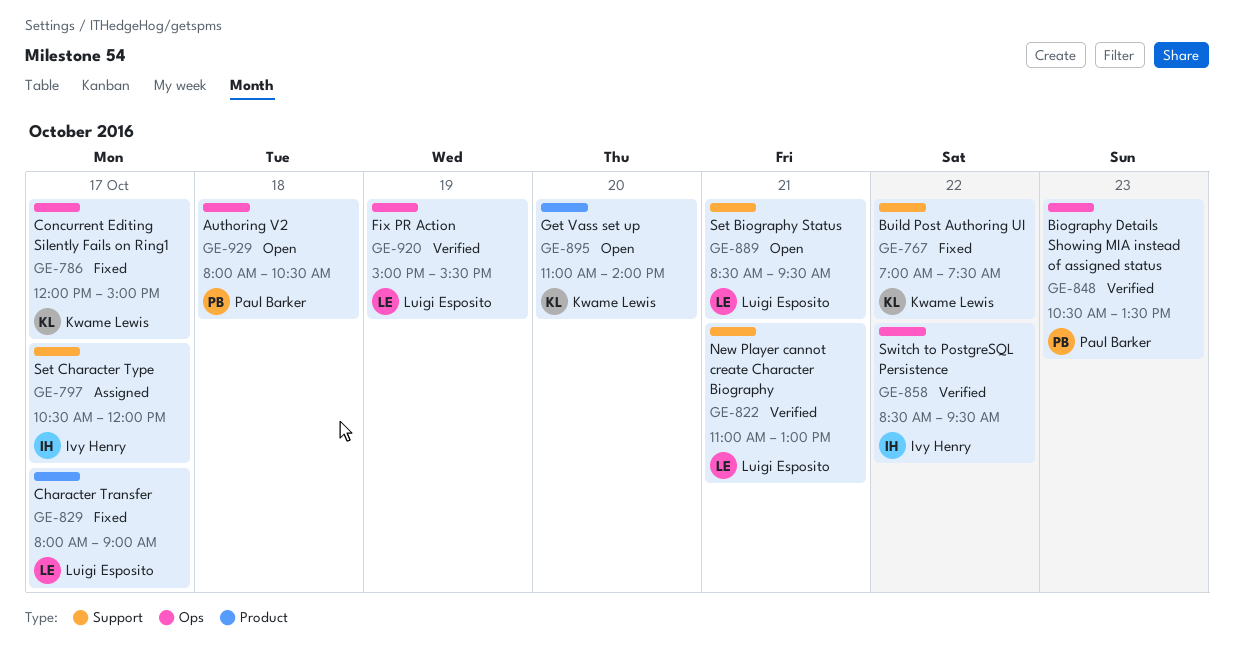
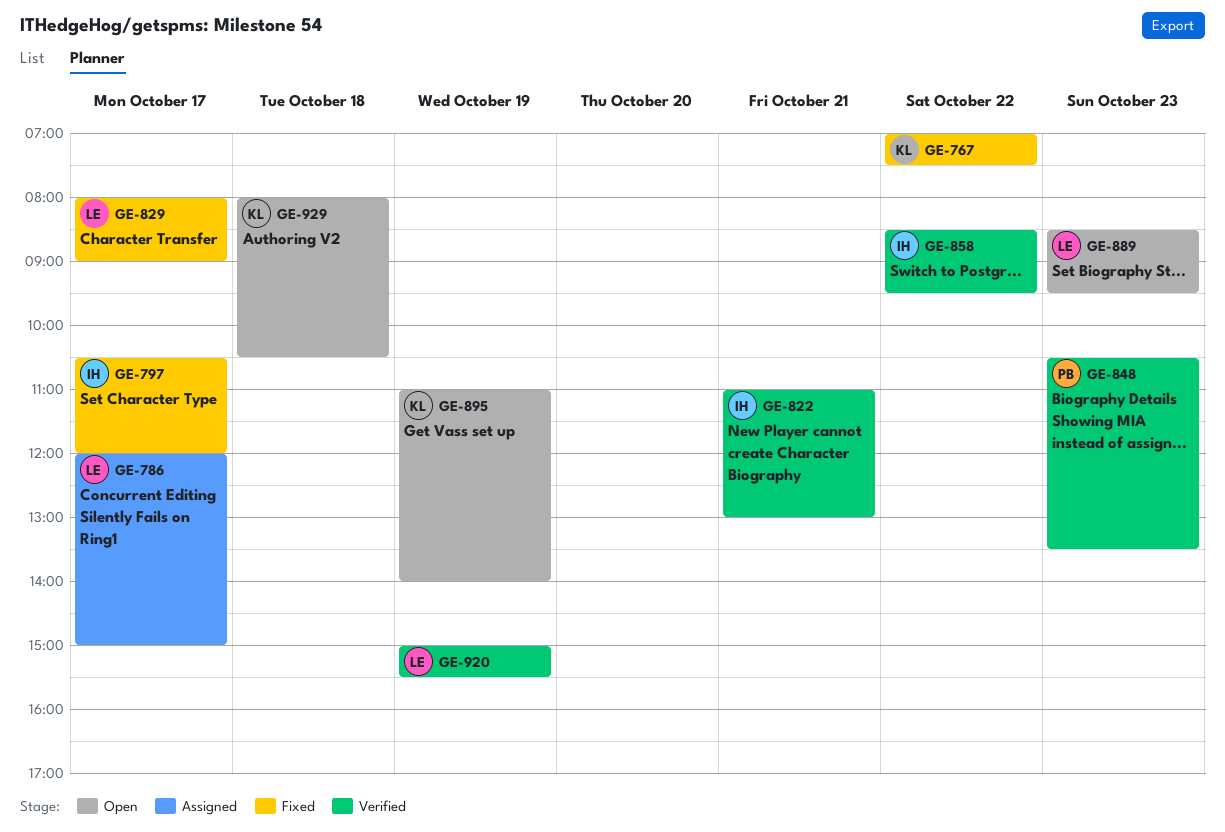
GE-786, status: Fixed -> Assigned
GE-786, owner: Kwame Lewis -> Luigi Esposito
GE-797, status: Assigned -> Fixed
GE-822, owner: Luigi Esposito -> Ivy Henry
GE-889, day: Oct 21 -> Oct 23
GE-895, day: Oct 20 -> Oct 19
GE-929, owner: Paul Barker -> Kwame Lewis

